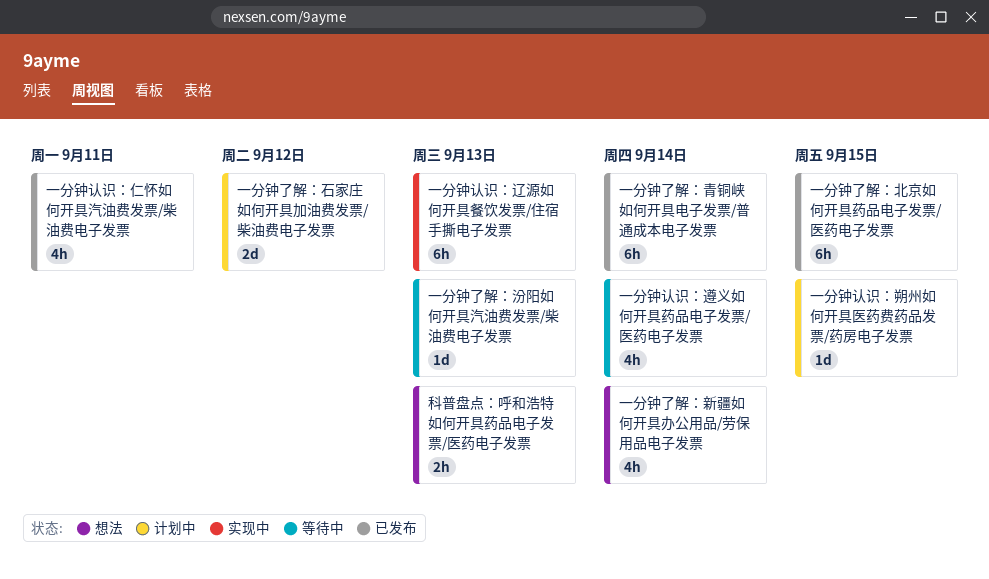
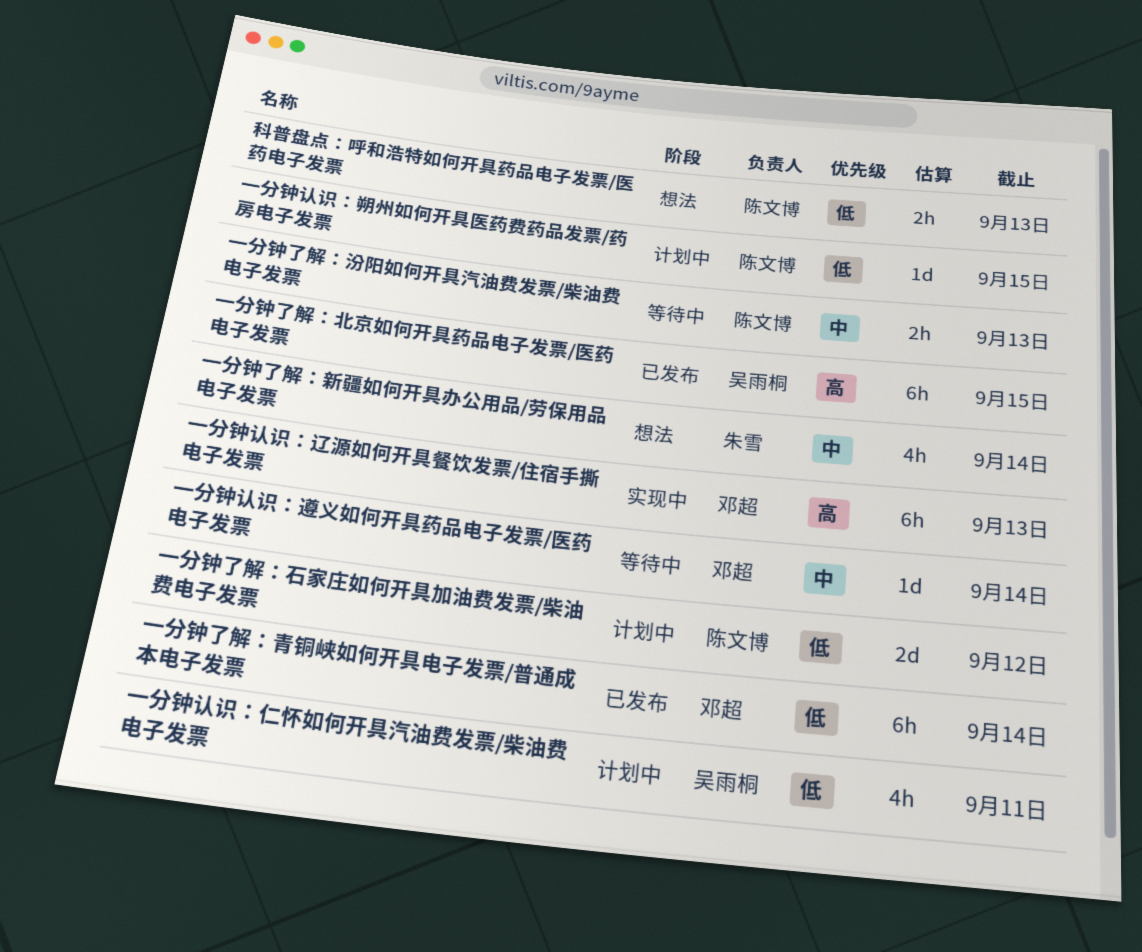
一分钟了解：汾阳如何开具汽油费发票/柴油费电子发票, estimate: 1d -> 2h
一分钟认识：仁怀如何开具汽油费发票/柴油费电子发票, status: 已发布 -> 计划中
一分钟认识：遵义如何开具药品电子发票/医药电子发票, estimate: 4h -> 1d

